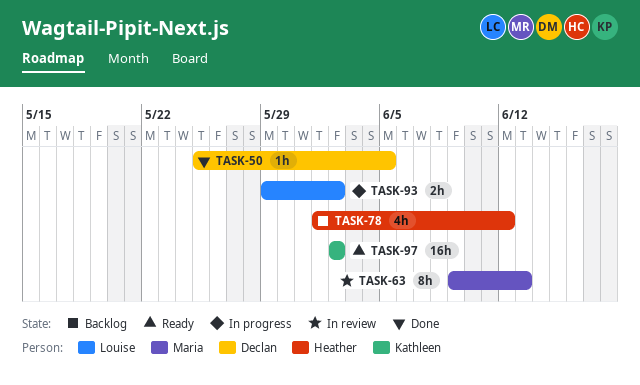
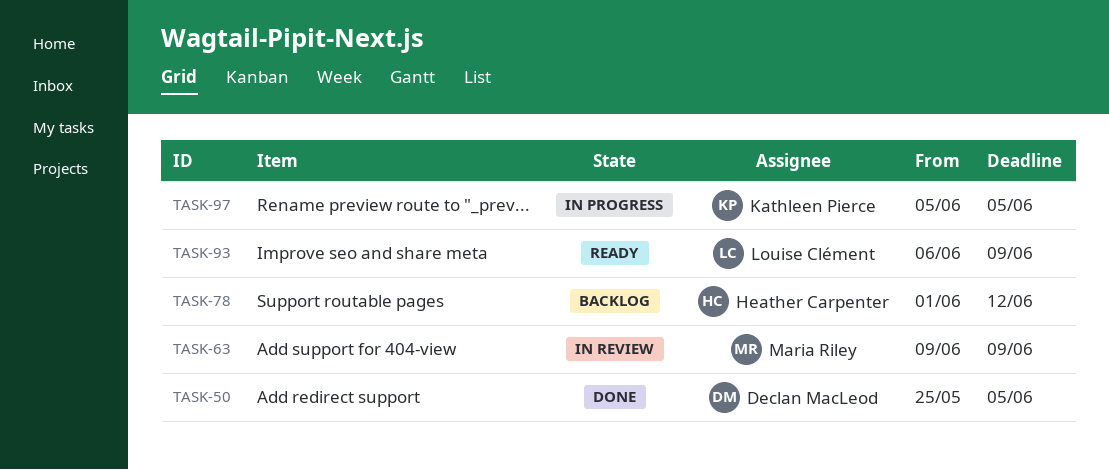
TASK-63, due: Jun 13 -> Jun 9
TASK-93, status: In progress -> Ready
TASK-93, start: May 29 -> Jun 6
TASK-93, due: Jun 2 -> Jun 9
TASK-97, status: Ready -> In progress
TASK-97, start: Jun 2 -> Jun 5
TASK-97, due: Jun 2 -> Jun 5

